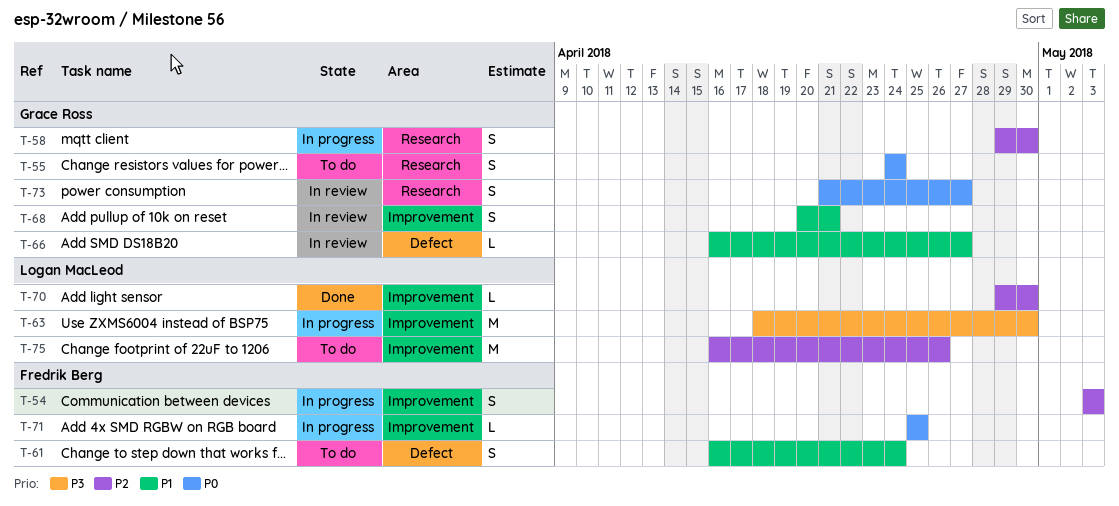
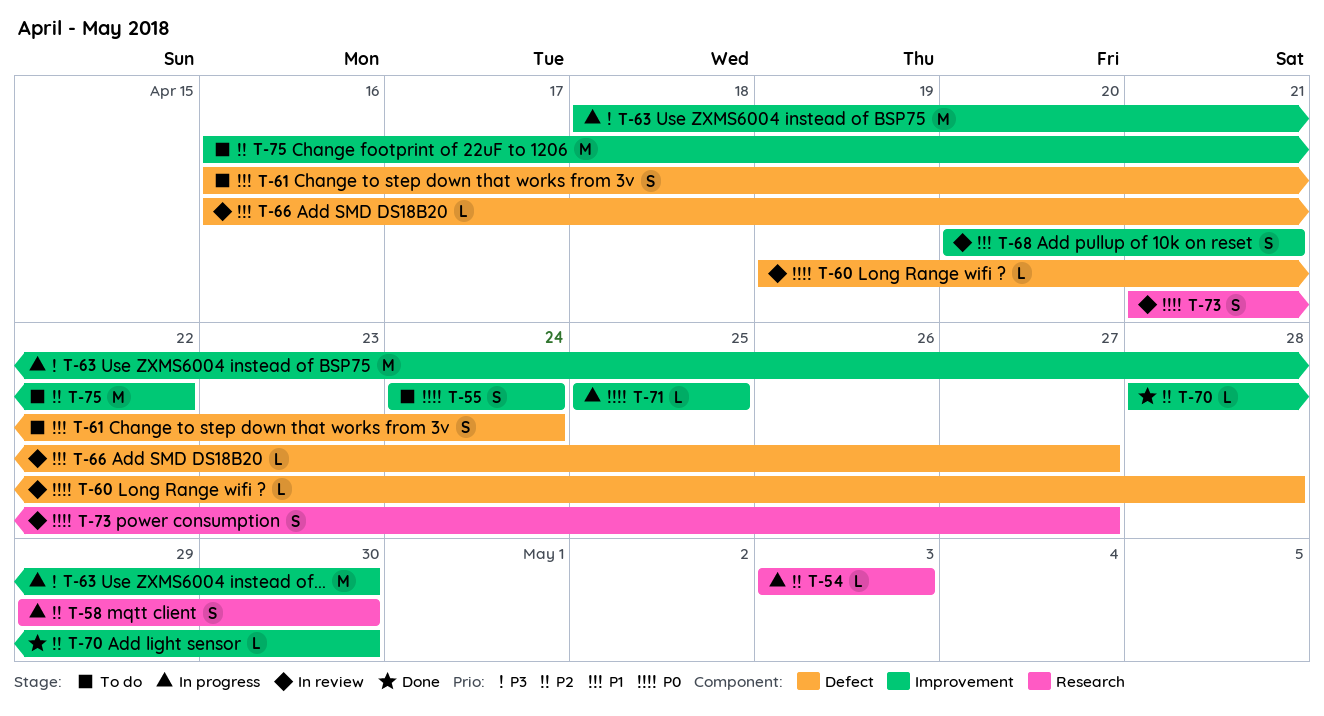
T-54, label: Improvement -> Research
T-54, estimate: S -> L
T-55, label: Research -> Improvement
T-60: none -> present
T-70, start: Apr 29 -> Apr 28
T-75, due: Apr 26 -> Apr 22

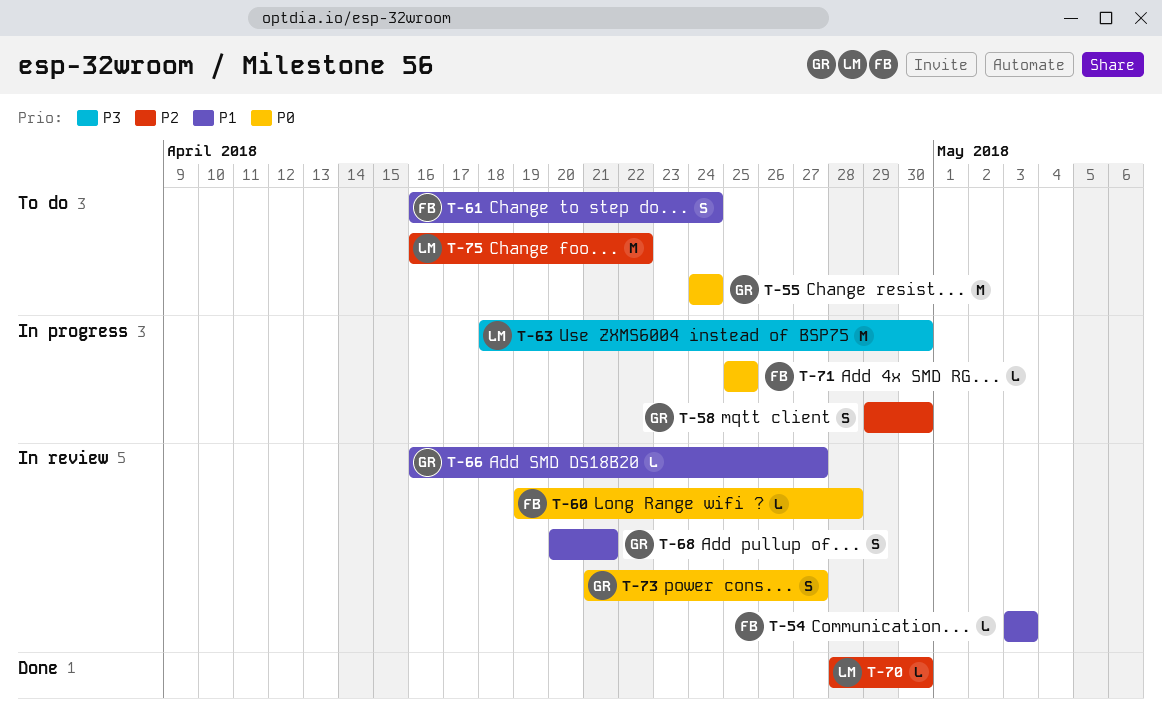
T-54, status: In progress -> In review
T-54, priority: P2 -> P1
T-55, estimate: S -> M

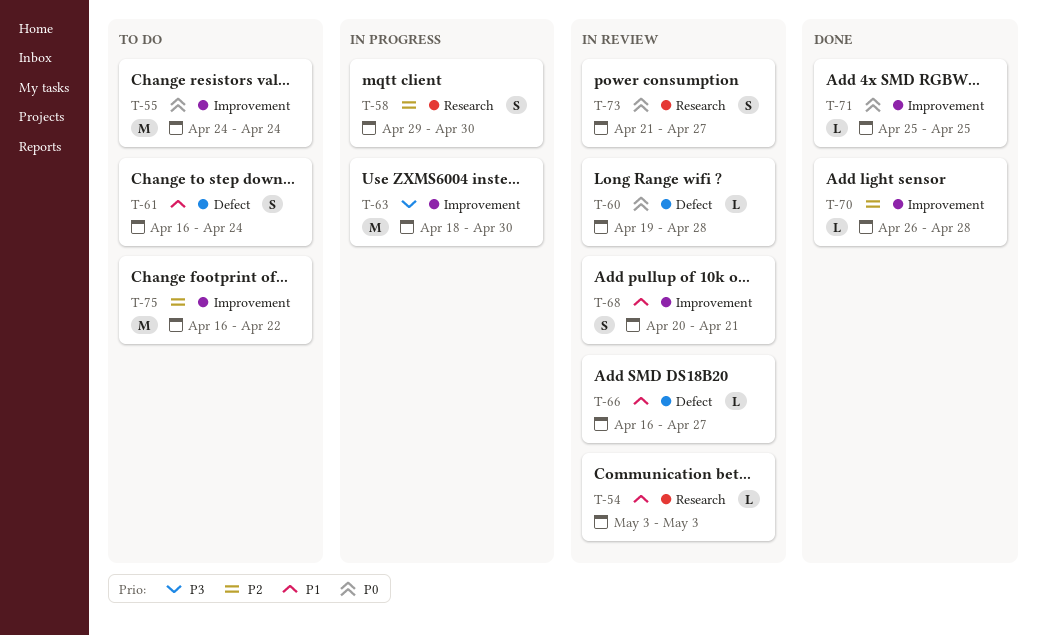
T-70, start: Apr 28 -> Apr 26
T-70, due: Apr 30 -> Apr 28
T-71, status: In progress -> Done

